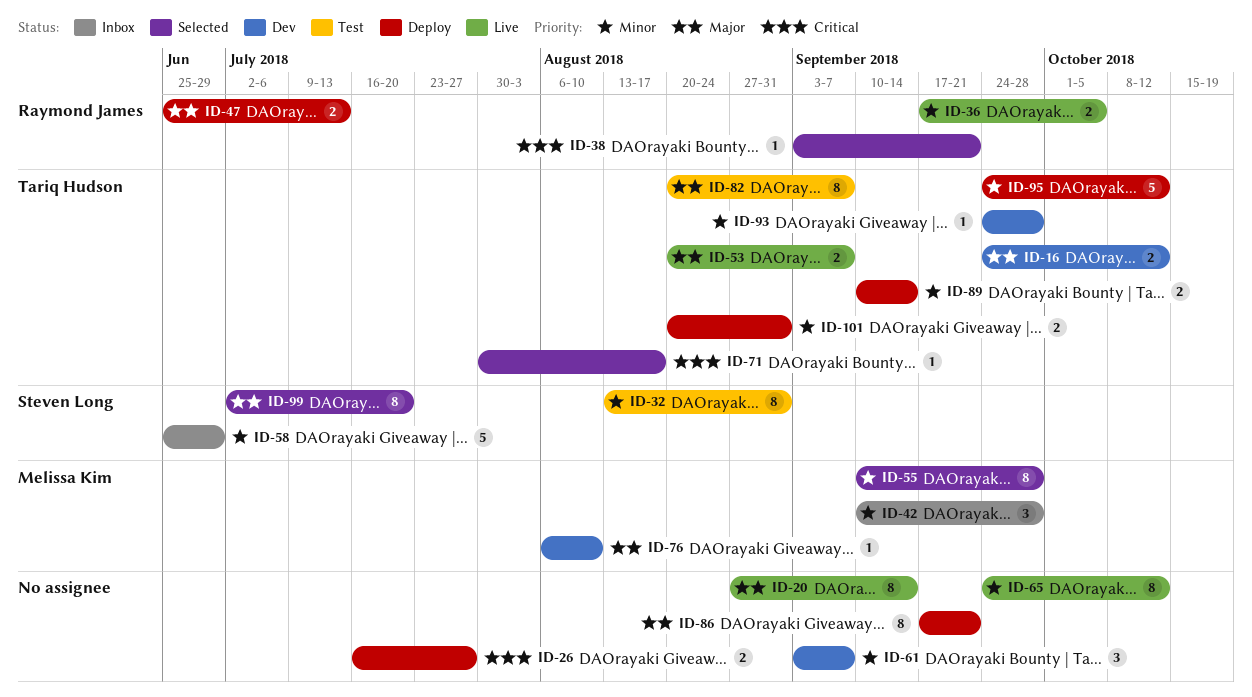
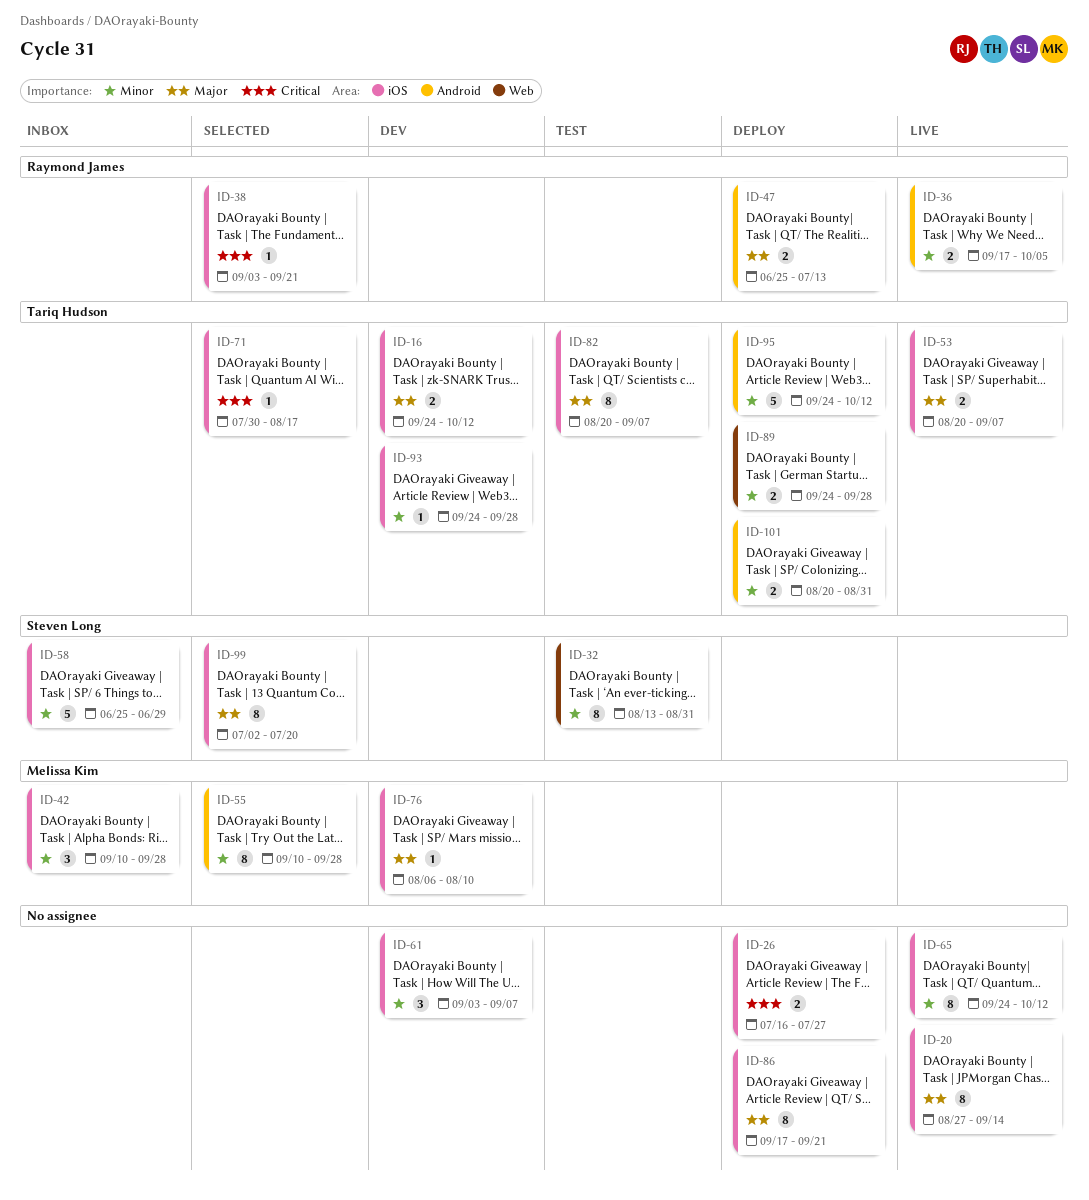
ID-89, start: Sep 10 -> Sep 24
ID-89, due: Sep 14 -> Sep 28

